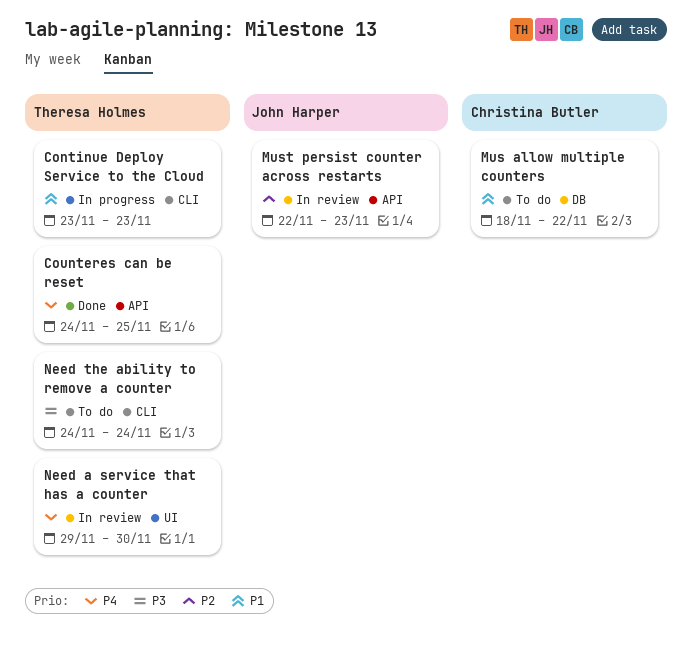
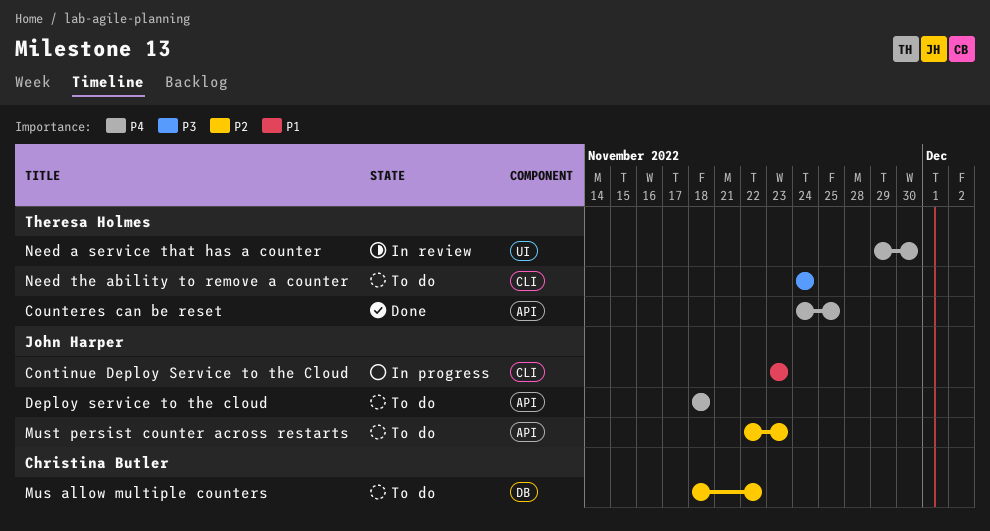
Continue Deploy Service to the Cloud, owner: Theresa Holmes -> John Harper
Deploy service to the cloud: none -> present
Mus allow multiple counters, priority: P1 -> P2
Must persist counter across restarts, status: In review -> To do

